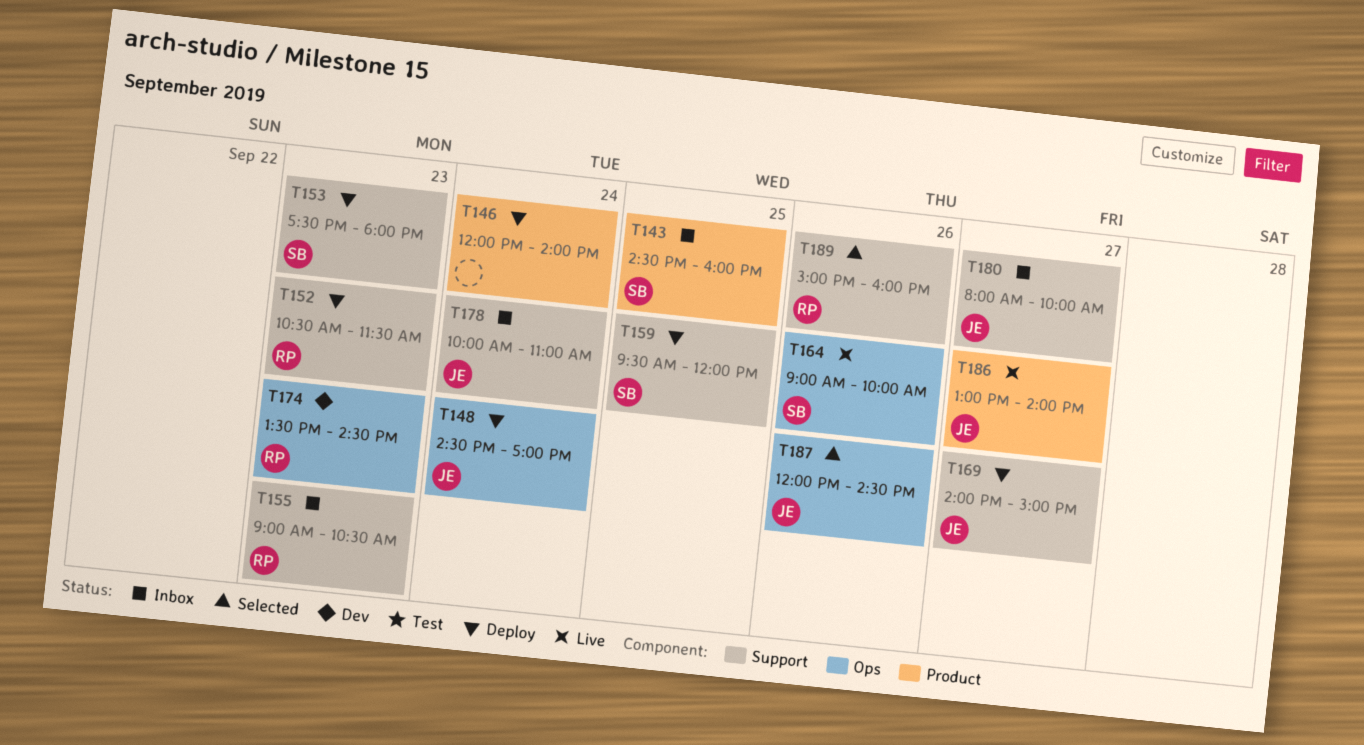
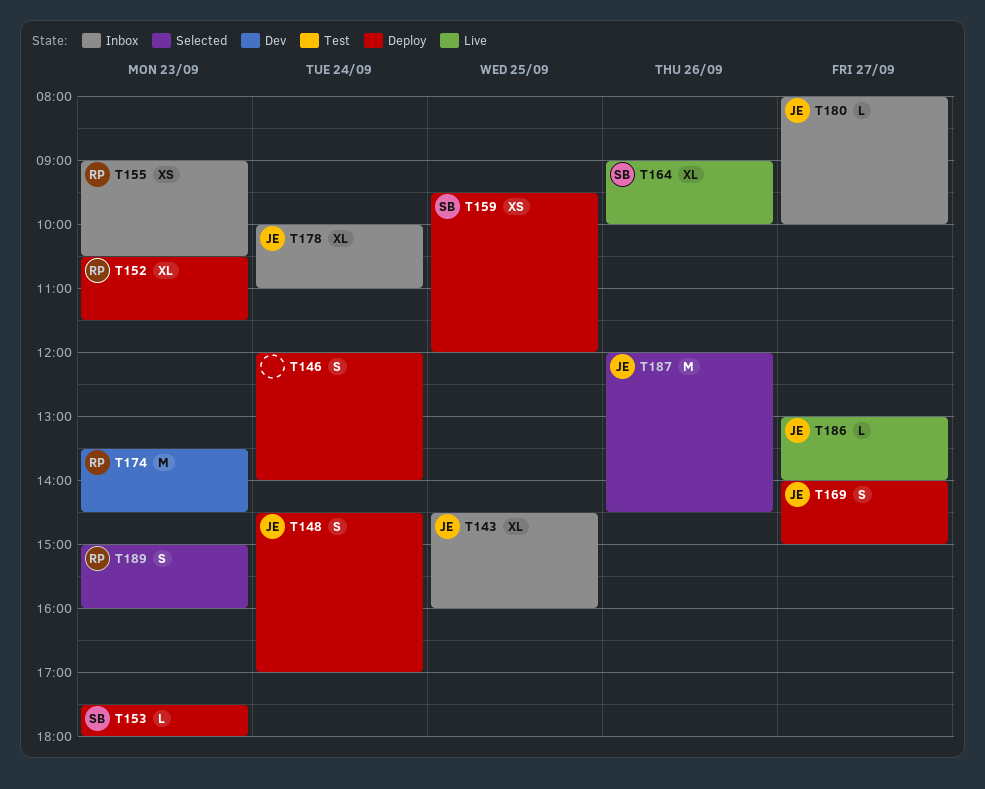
T143, owner: SB -> JE
T189, day: Sep 26 -> Sep 23

